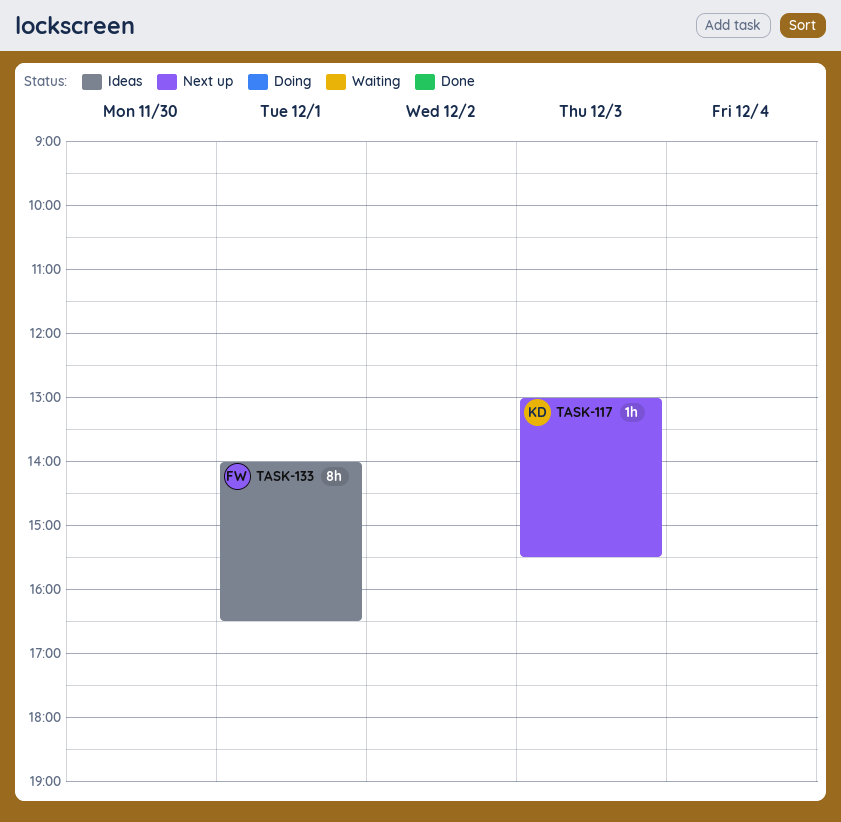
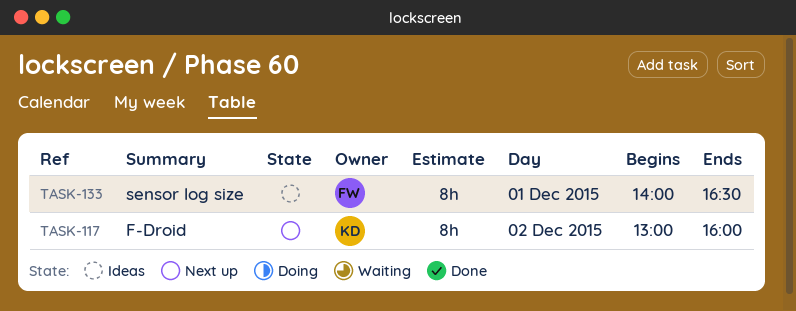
TASK-117, estimate: 1h -> 8h
TASK-117, day: Dec 3 -> Dec 2
TASK-117, ends: 15:30 -> 16:00

